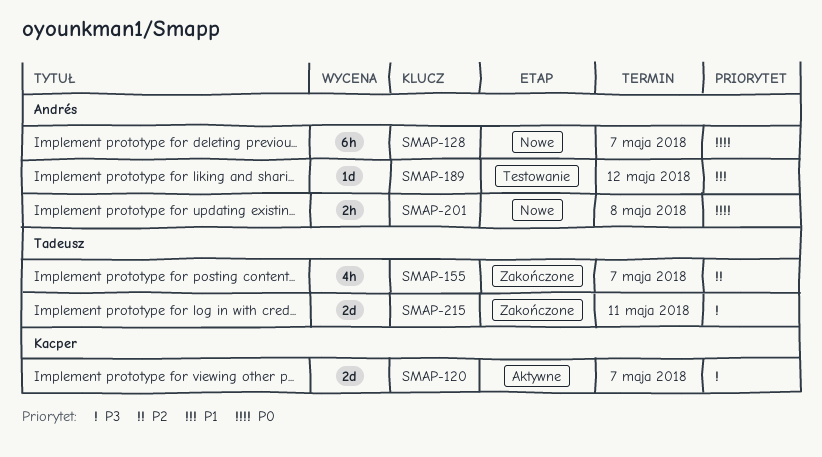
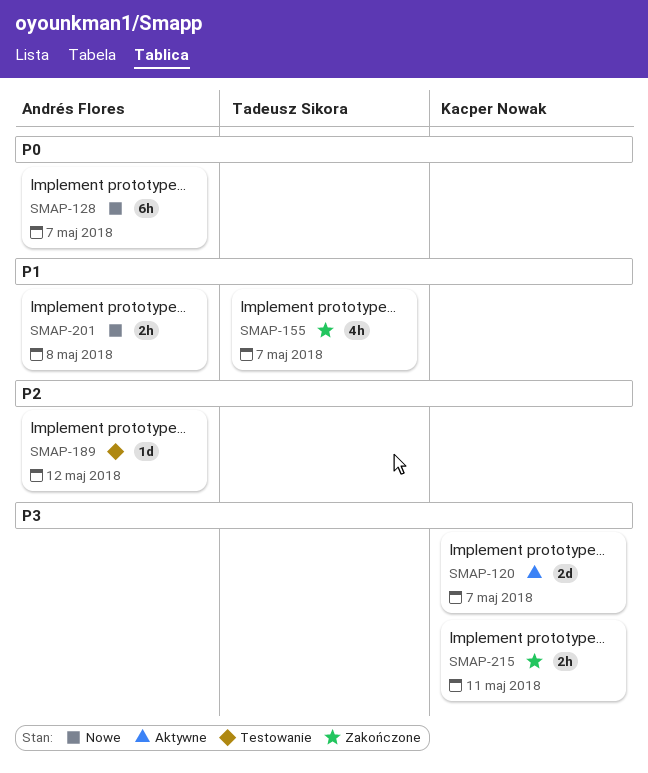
SMAP-155, priority: P2 -> P1
SMAP-189, priority: P1 -> P2
SMAP-201, priority: P0 -> P1
SMAP-215, owner: Tadeusz Sikora -> Kacper Nowak
SMAP-215, estimate: 2d -> 2h

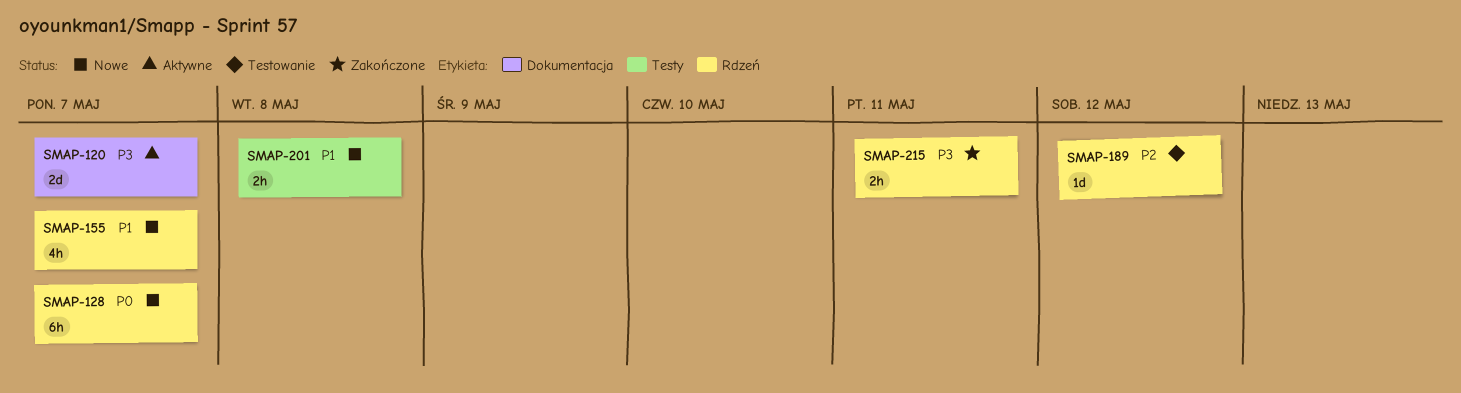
SMAP-155, status: Zakończone -> Nowe

